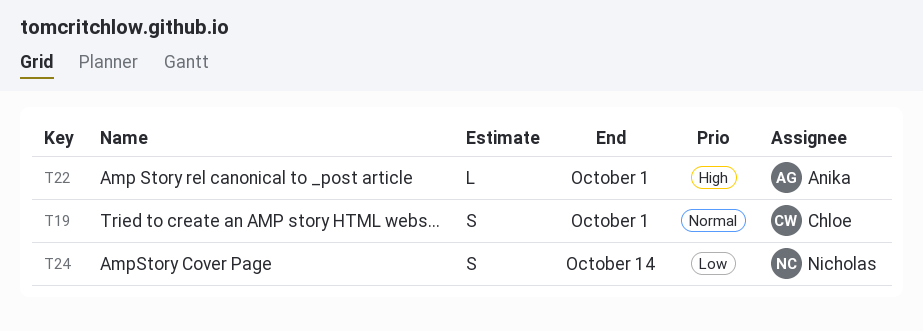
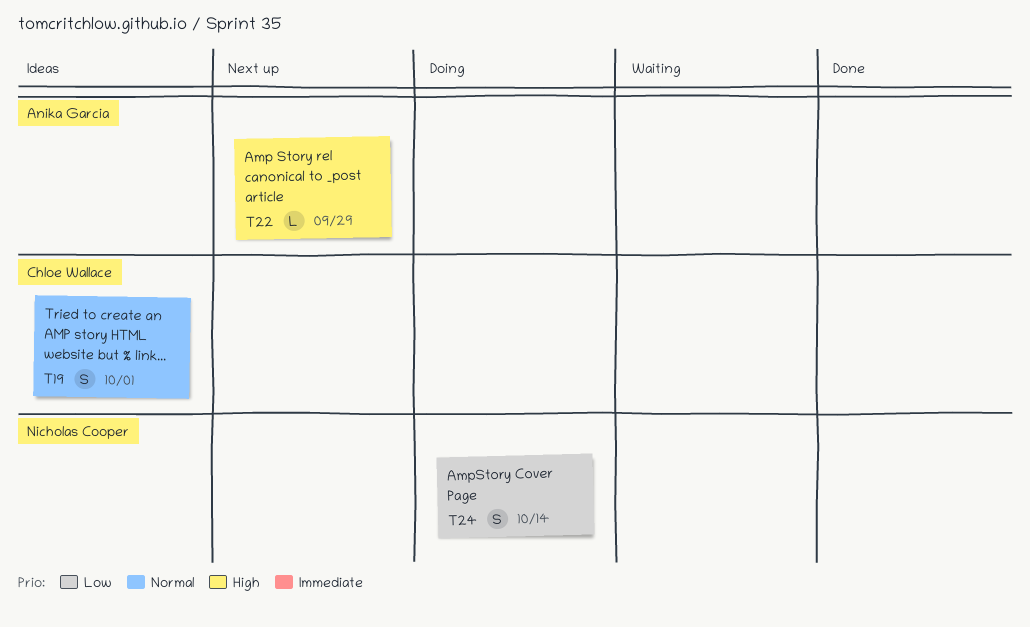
T22, due: Oct 1 -> Sep 29

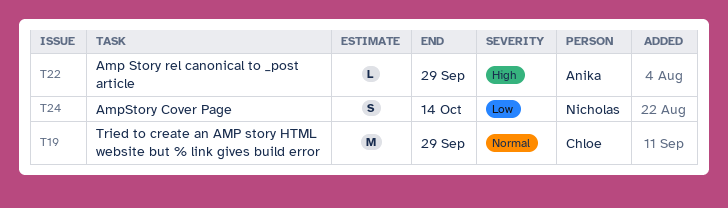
T19, estimate: S -> M
T19, due: Oct 1 -> Sep 29

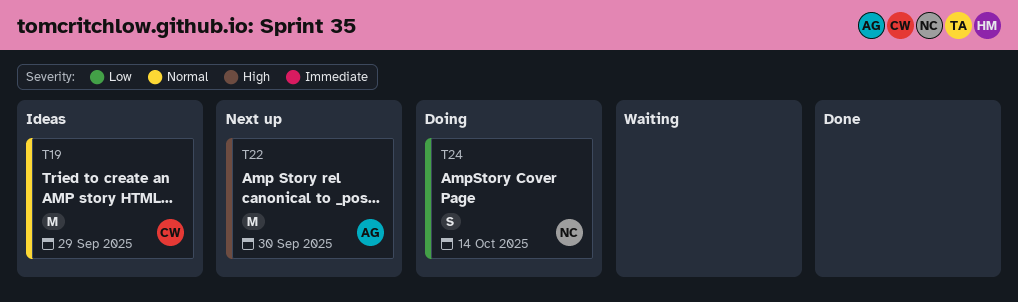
T22, estimate: L -> M
T22, due: Sep 29 -> Sep 30

